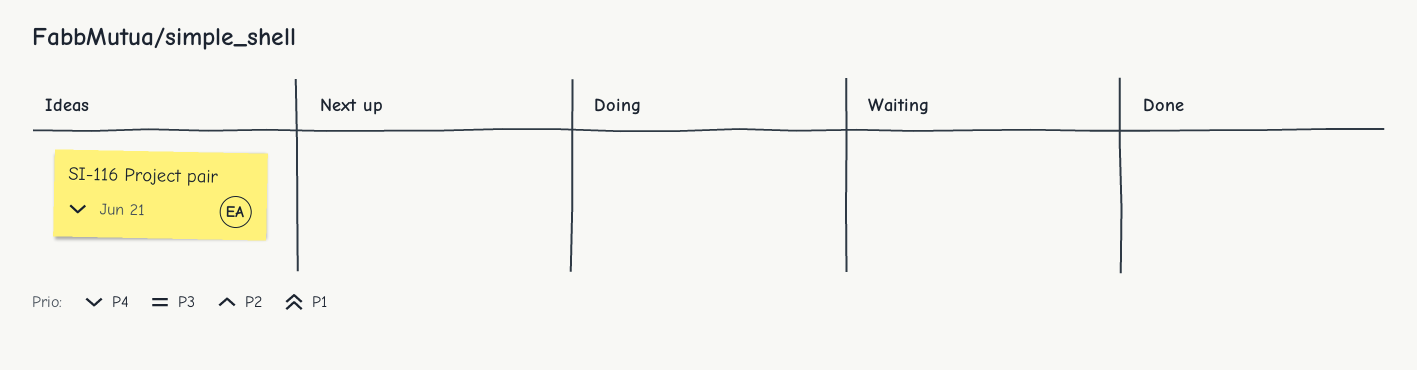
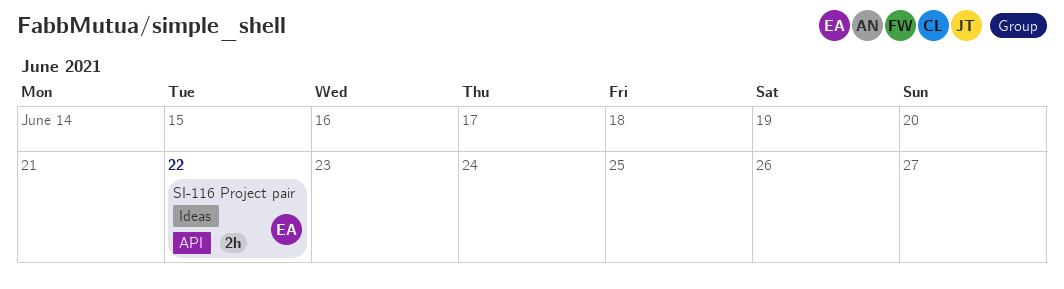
SI-116, due: Jun 21 -> Jun 22

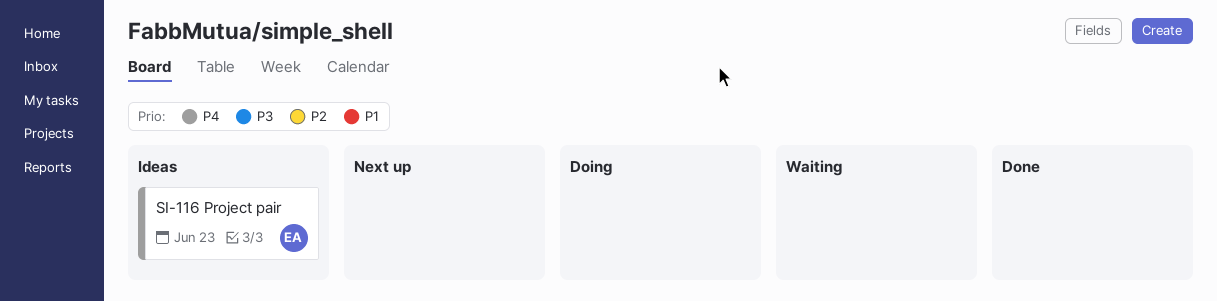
SI-116, due: Jun 22 -> Jun 23

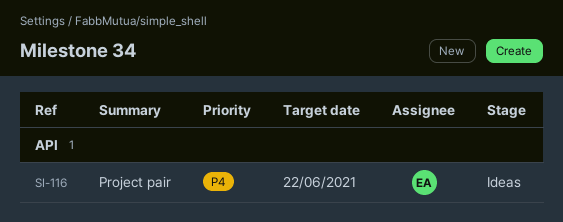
SI-116, due: Jun 23 -> Jun 22

